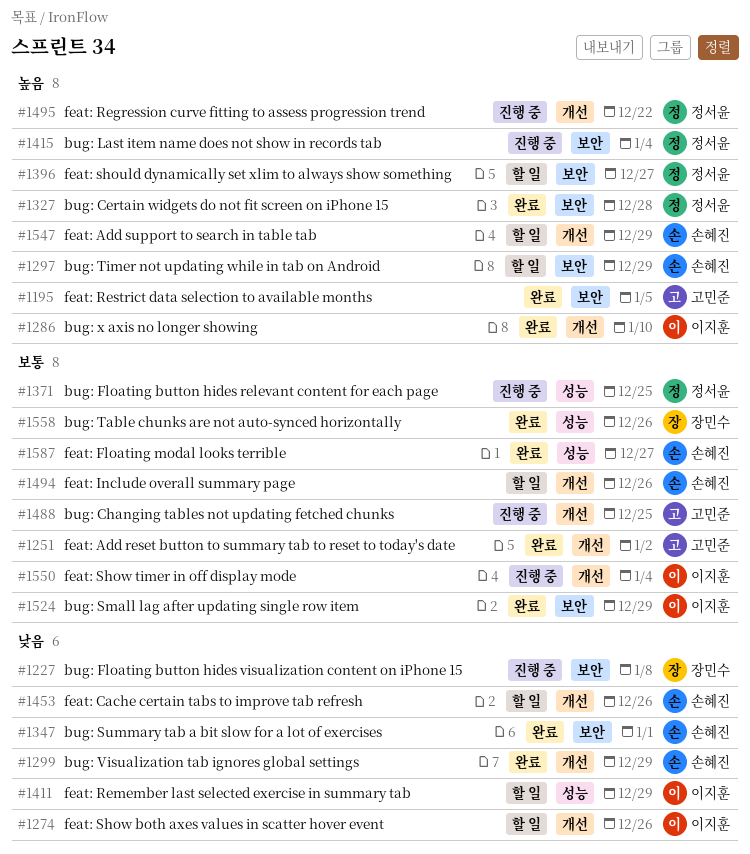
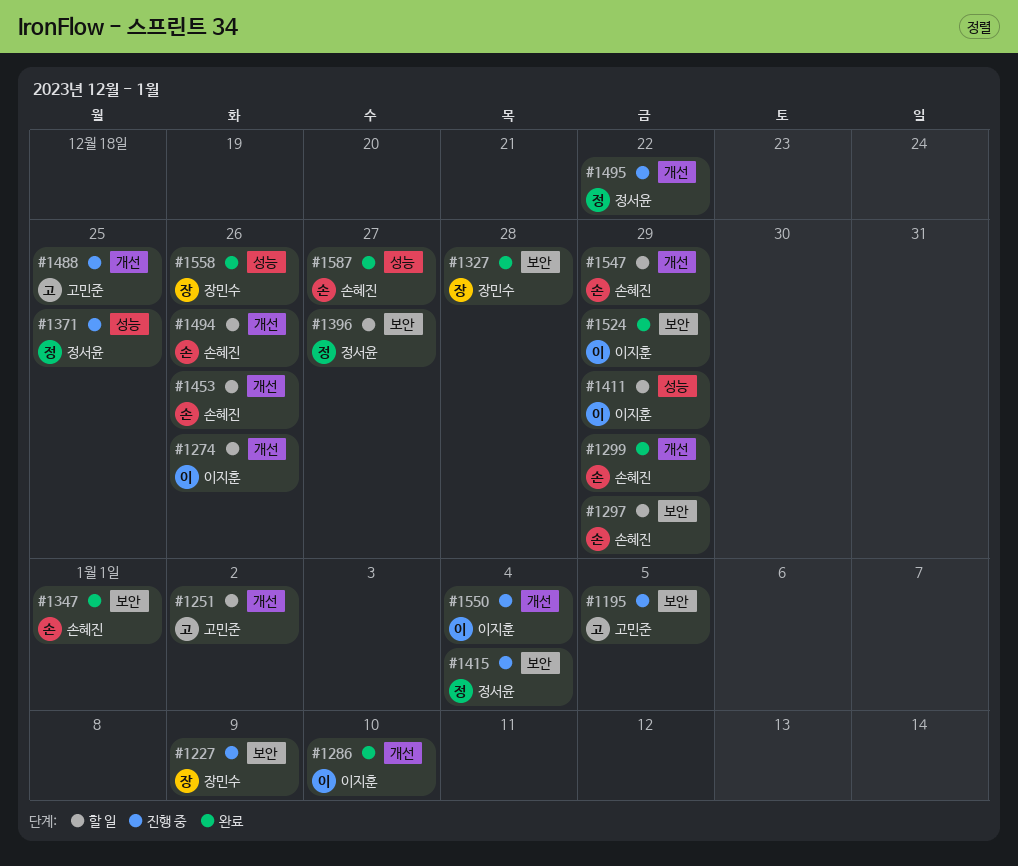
#1195, status: 완료 -> 진행 중
#1227, due: Jan 8 -> Jan 9
#1251, status: 완료 -> 할 일
#1327, owner: 정서윤 -> 장민수

